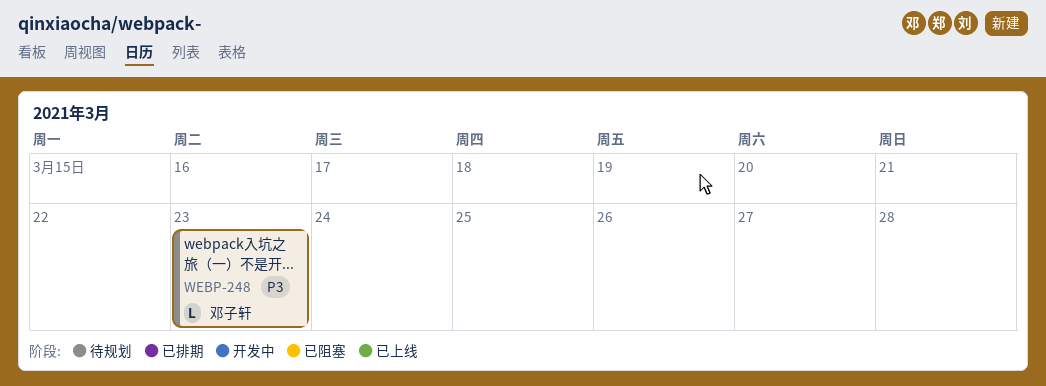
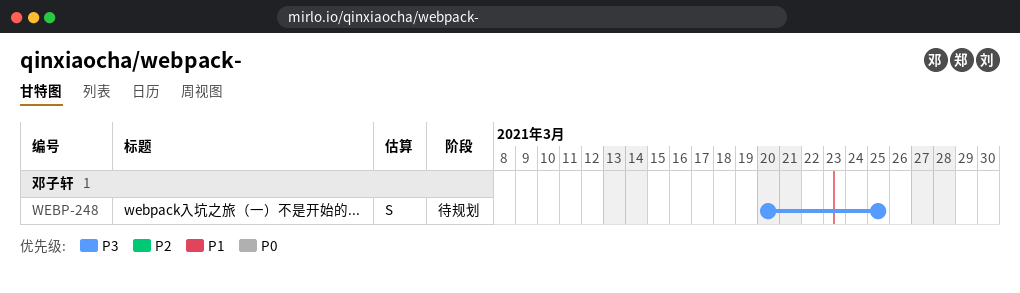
WEBP-248, estimate: L -> S
WEBP-248, due: Mar 23 -> Mar 25

